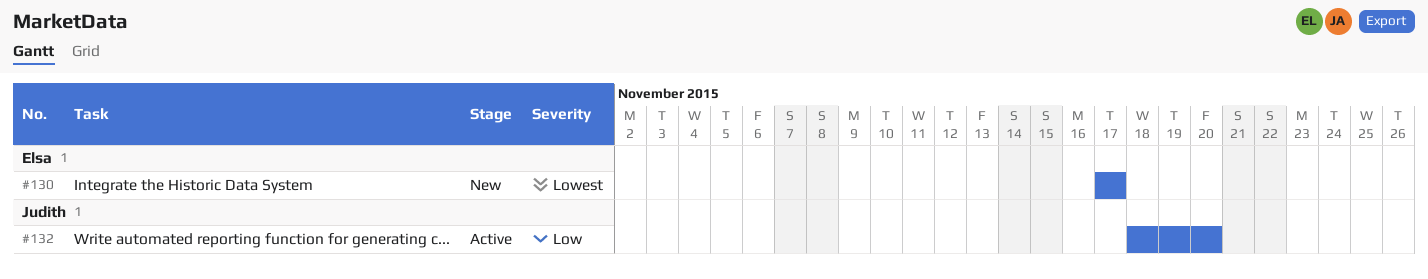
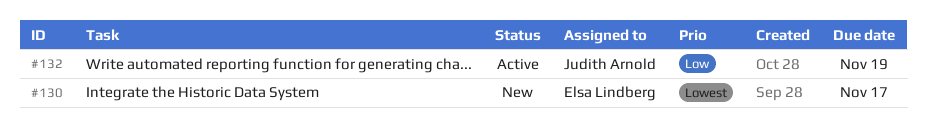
#132, due: Nov 20 -> Nov 19

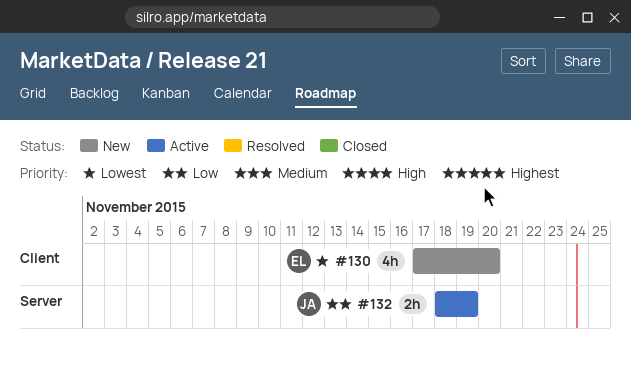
#130, due: Nov 17 -> Nov 20

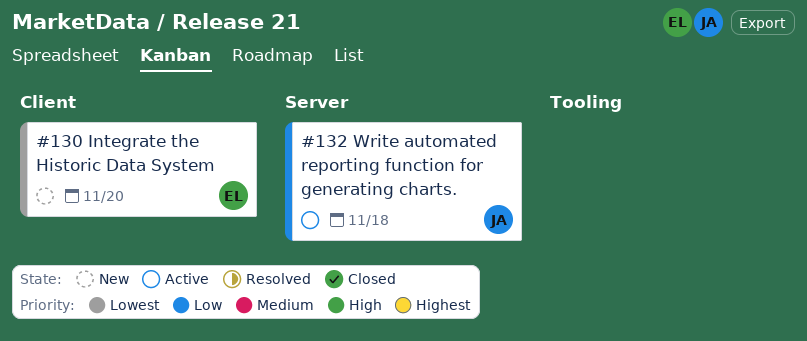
#132, due: Nov 19 -> Nov 18

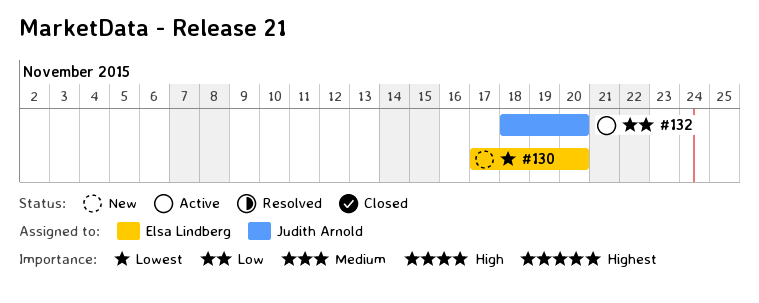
#132, due: Nov 18 -> Nov 20

